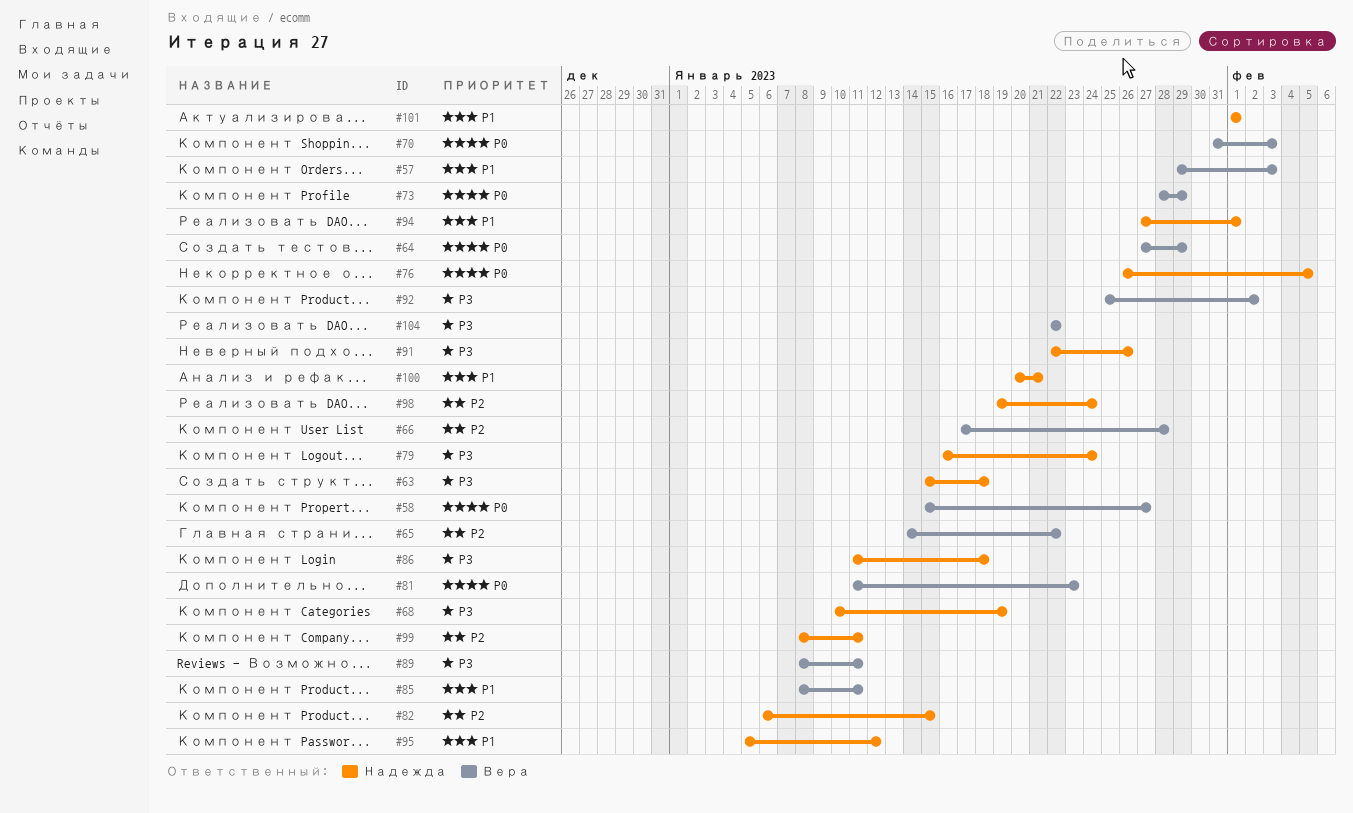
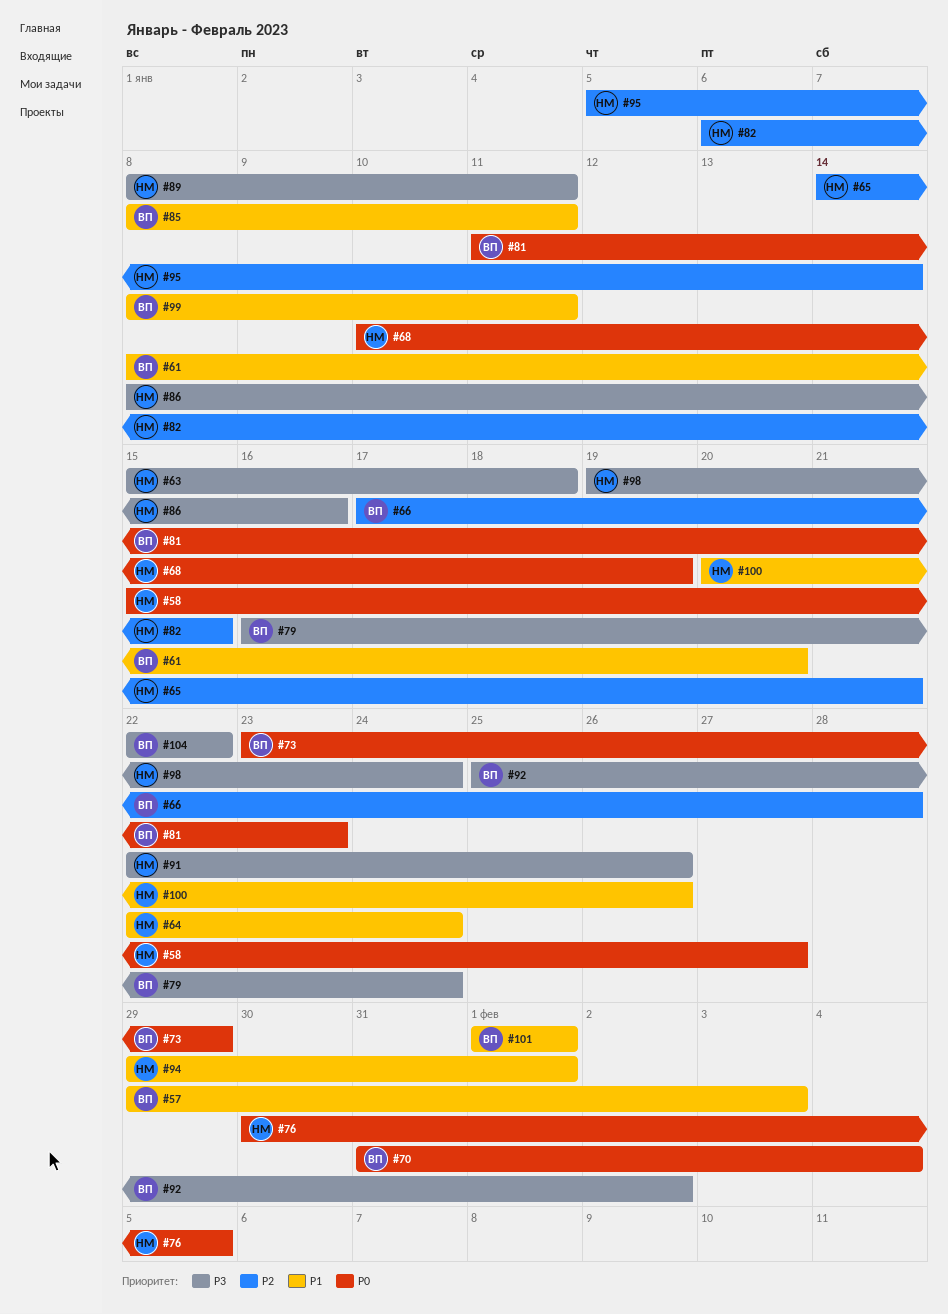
#58, owner: Вера -> Надежда
#61: none -> present
#64, owner: Вера -> Надежда
#64, priority: P0 -> P1
#64, start: Jan 27 -> Jan 22
#64, due: Jan 29 -> Jan 24
#65, owner: Вера -> Надежда
#65, due: Jan 22 -> Jan 21
#68, priority: P3 -> P0
#70, due: Feb 3 -> Feb 4
#73, start: Jan 28 -> Jan 23
#76, start: Jan 26 -> Jan 30
#79, owner: Надежда -> Вера
#86, start: Jan 11 -> Jan 8
#86, due: Jan 18 -> Jan 16
#89, owner: Вера -> Надежда
#94, start: Jan 27 -> Jan 29
#95, priority: P1 -> P2
#95, due: Jan 12 -> Jan 14
#98, priority: P2 -> P3
#99, owner: Надежда -> Вера
#99, priority: P2 -> P1
#100, due: Jan 21 -> Jan 26
#101, owner: Надежда -> Вера

